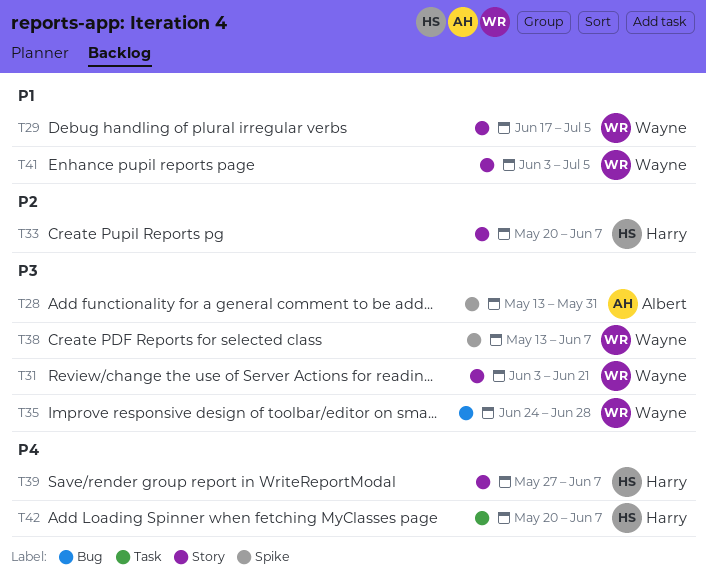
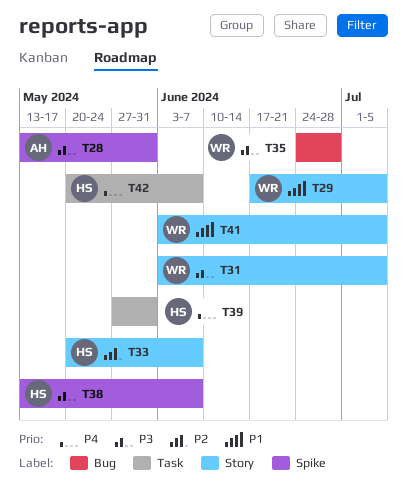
T31, due: Jun 21 -> Jul 5
T38, owner: Wayne -> Harry
T39, label: Story -> Task
T39, due: Jun 7 -> May 31

